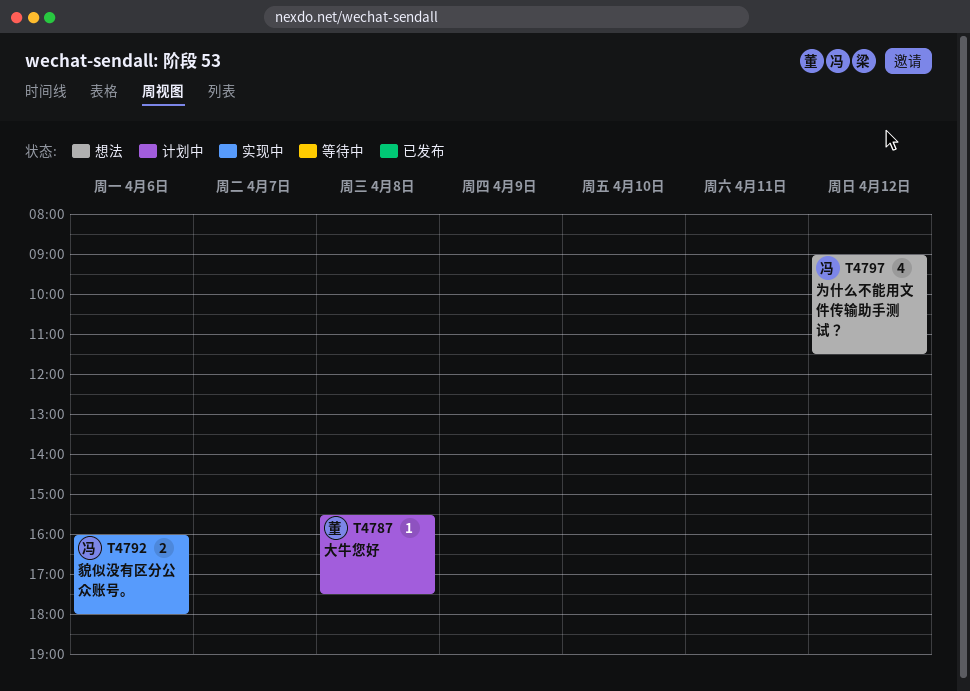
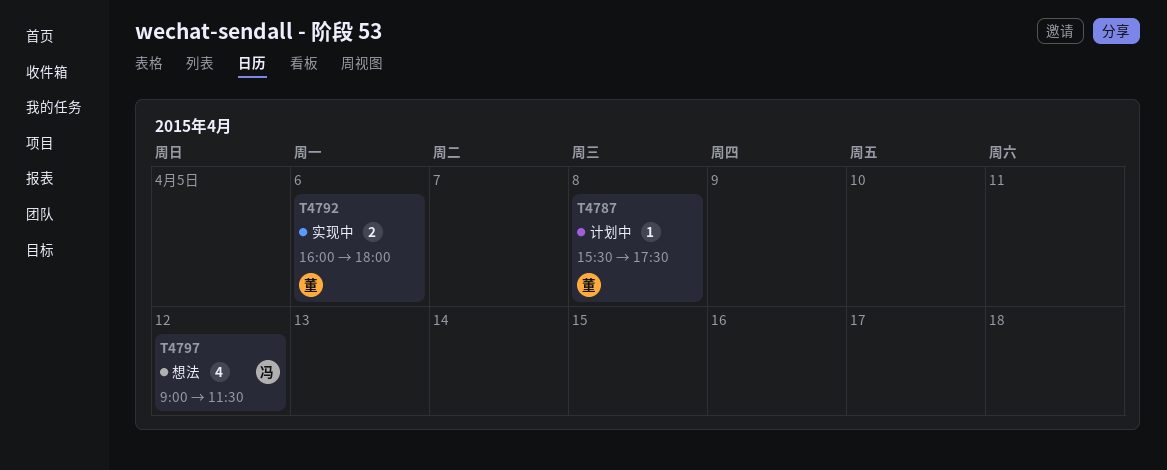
T4792, owner: 冯 -> 董

